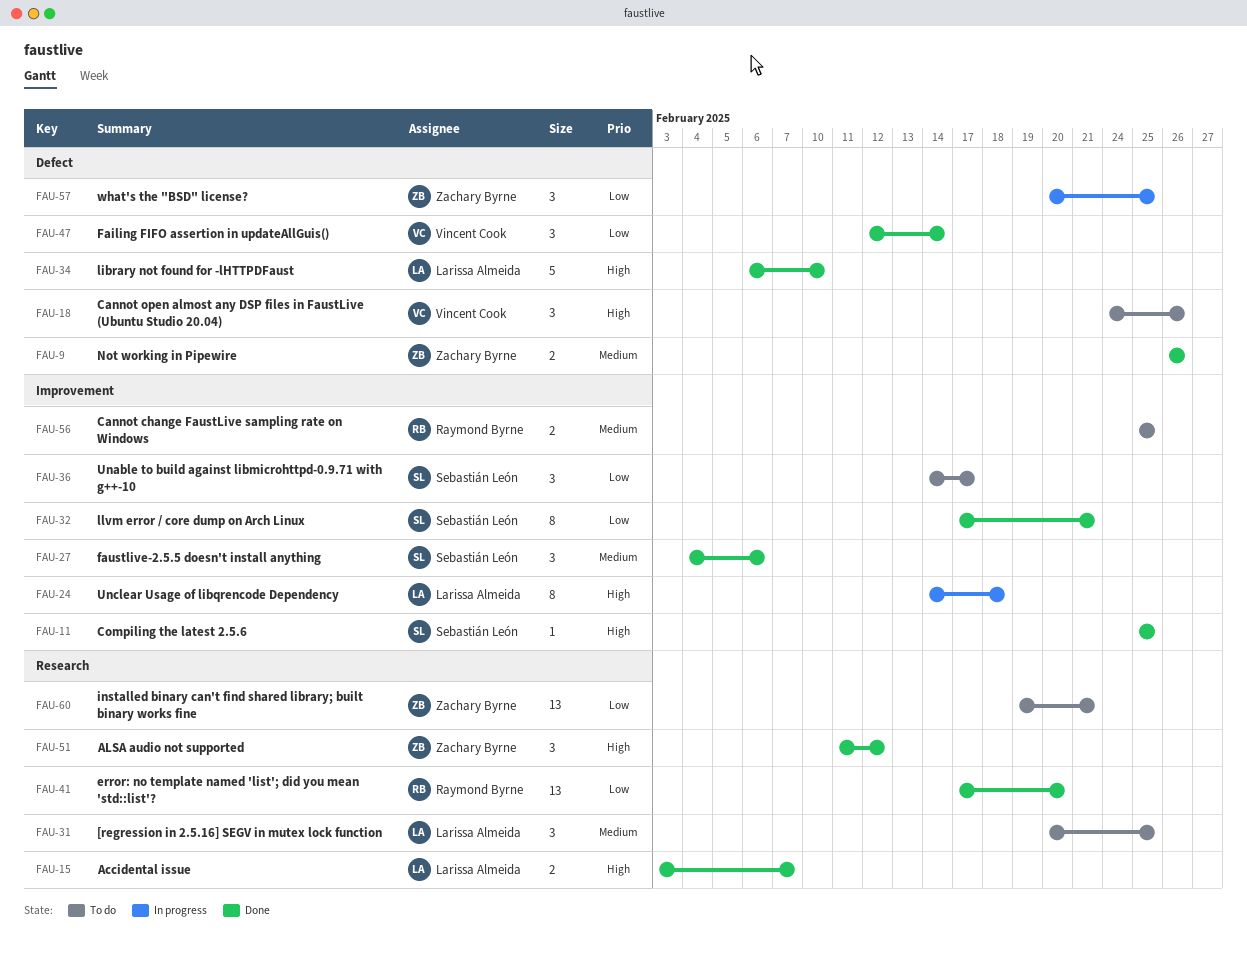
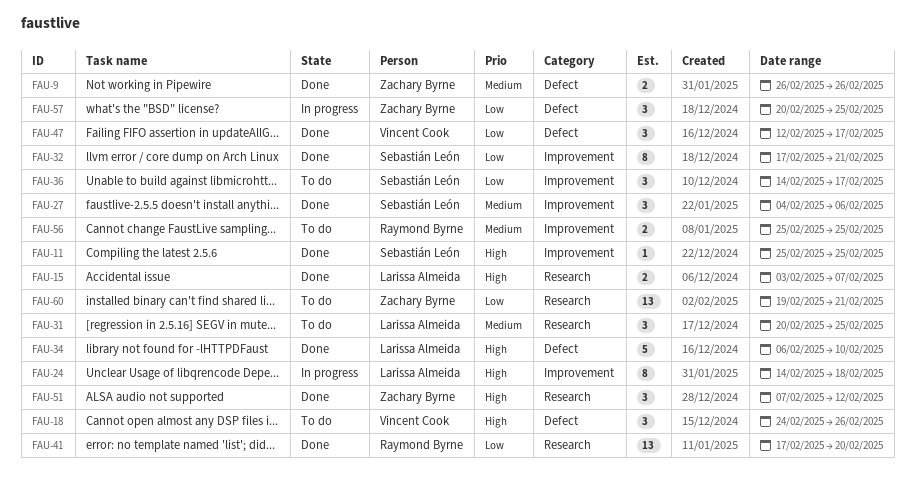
FAU-47, due: Feb 14 -> Feb 17
FAU-51, start: Feb 11 -> Feb 7

